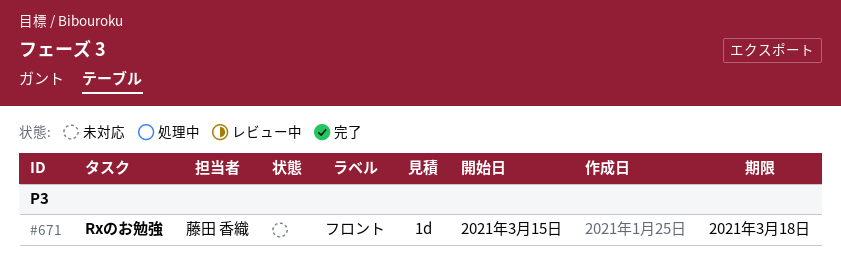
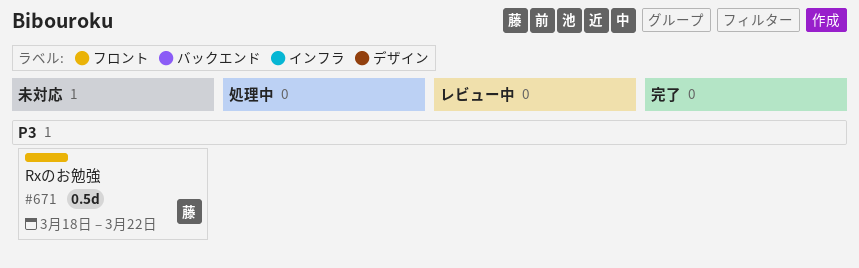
#671, estimate: 1d -> 0.5d
#671, start: Mar 15 -> Mar 18
#671, due: Mar 18 -> Mar 22

